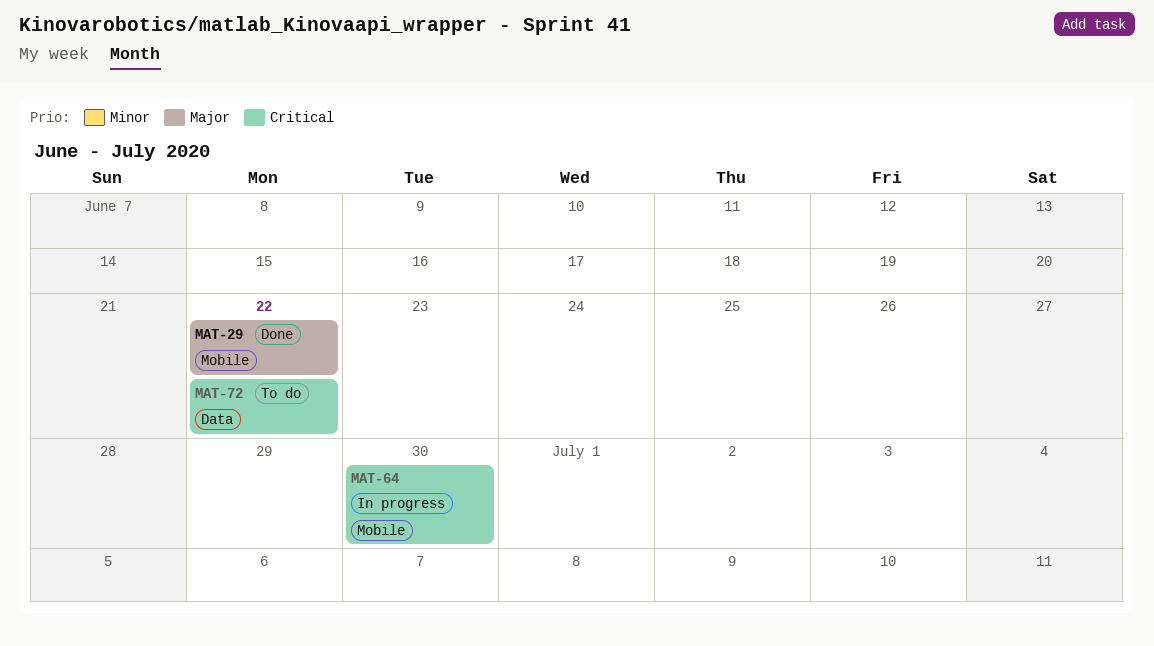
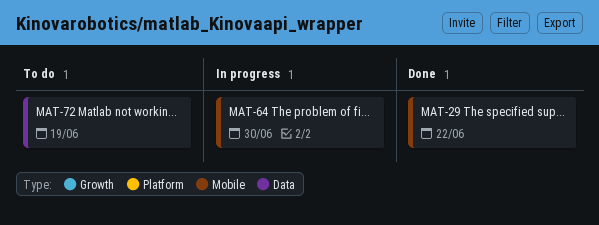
MAT-72, due: Jun 22 -> Jun 19

